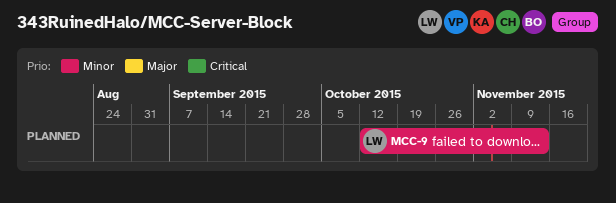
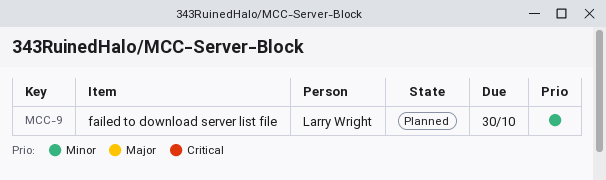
MCC-9, due: Nov 13 -> Oct 30

